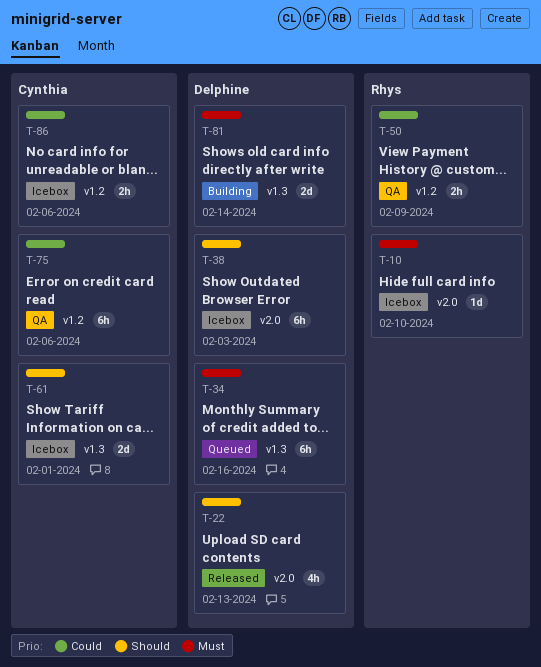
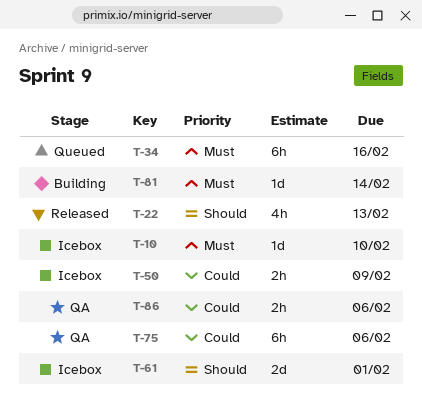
T-38: present -> none
T-50, status: QA -> Icebox
T-81, estimate: 2d -> 1d
T-86, status: Icebox -> QA

